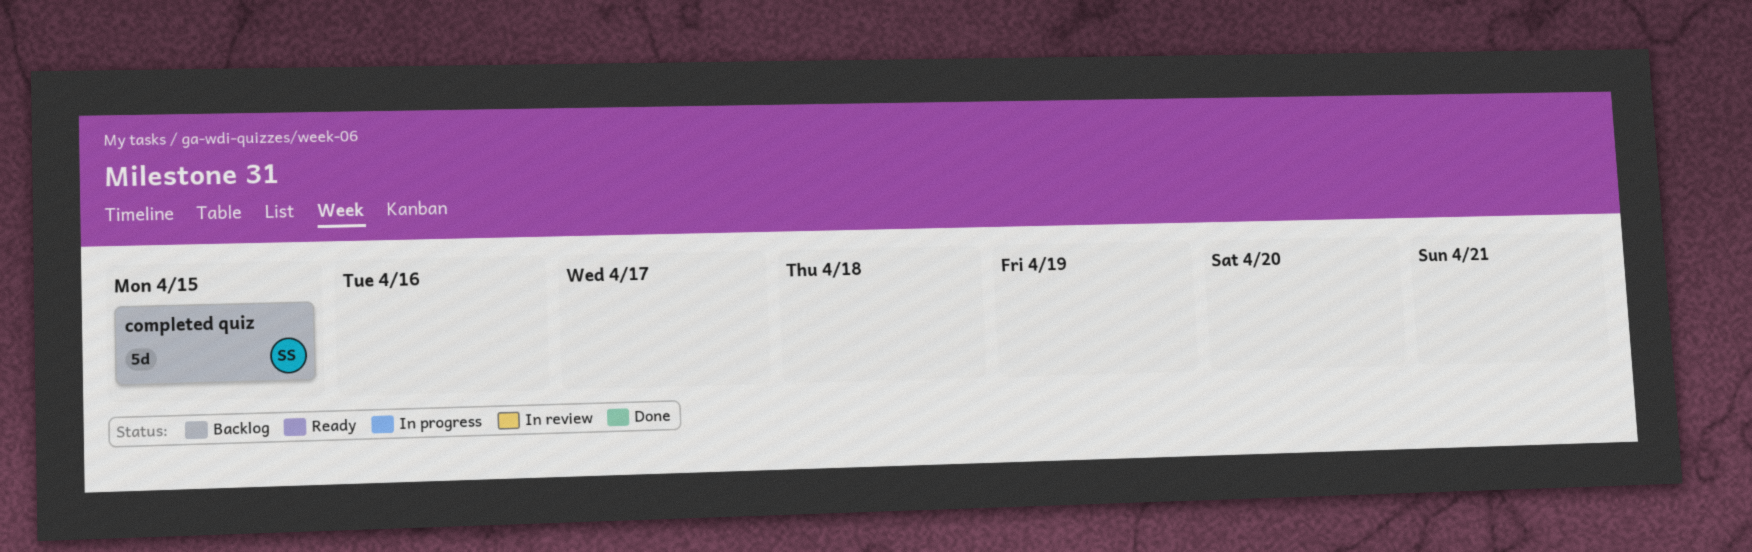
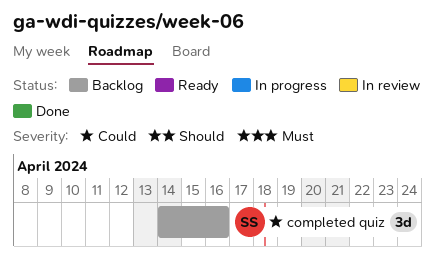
completed quiz, estimate: 5d -> 3d
completed quiz, due: Apr 15 -> Apr 16

